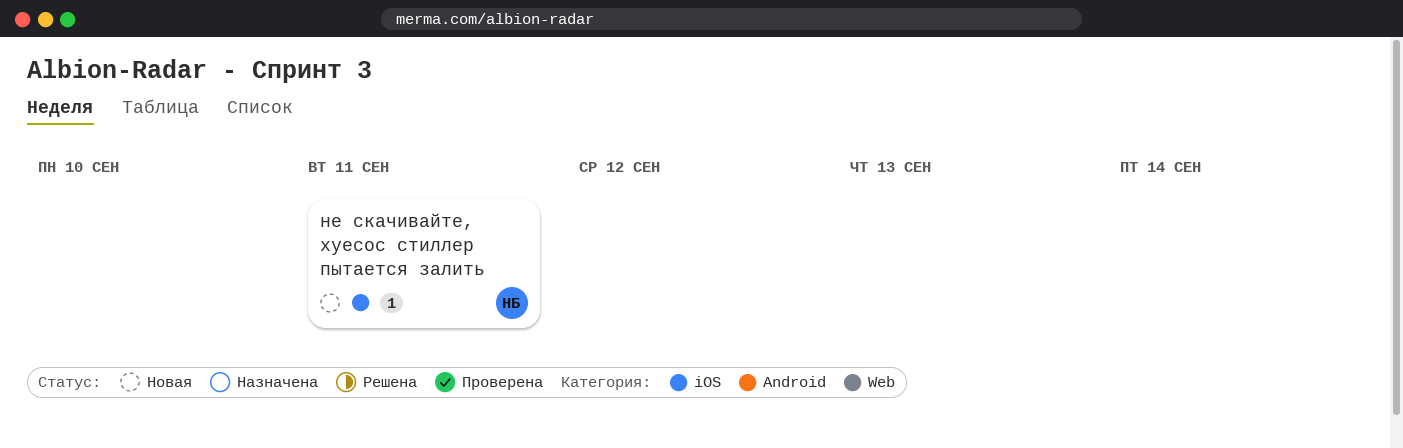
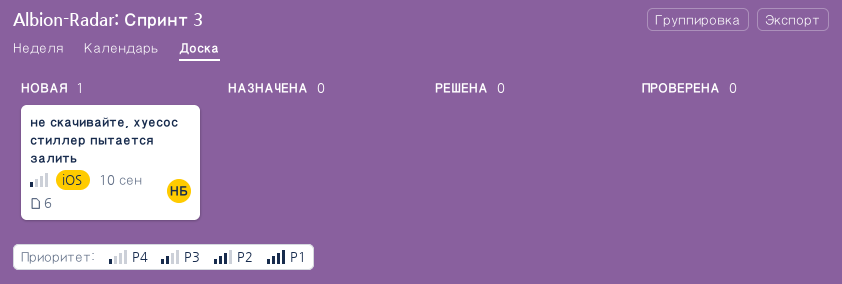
не скачивайте, хуесос стиллер пытается залить, due: Sep 11 -> Sep 10

